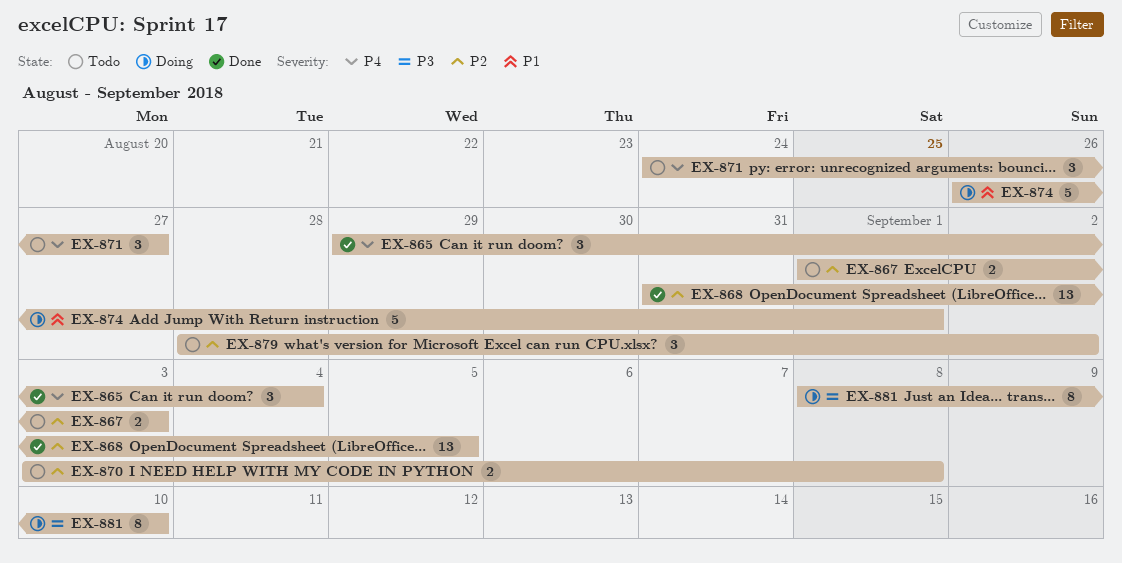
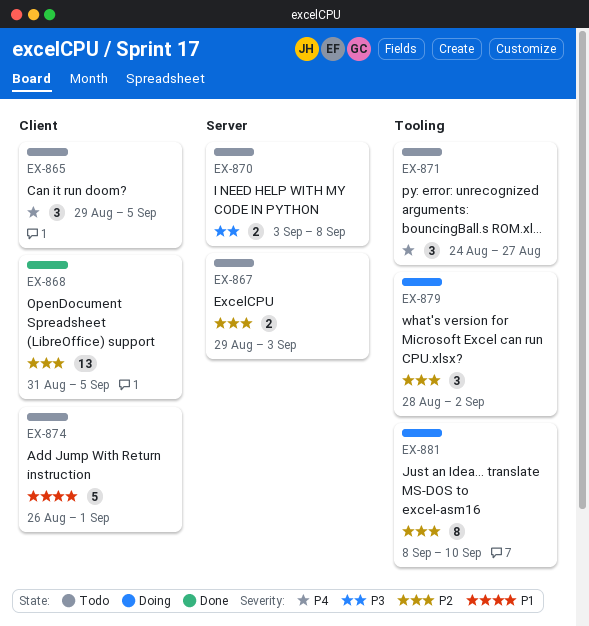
EX-865, status: Done -> Todo
EX-865, due: Sep 4 -> Sep 5
EX-867, start: Sep 1 -> Aug 29
EX-870, priority: P2 -> P3
EX-874, status: Doing -> Todo
EX-879, status: Todo -> Doing
EX-881, priority: P3 -> P2

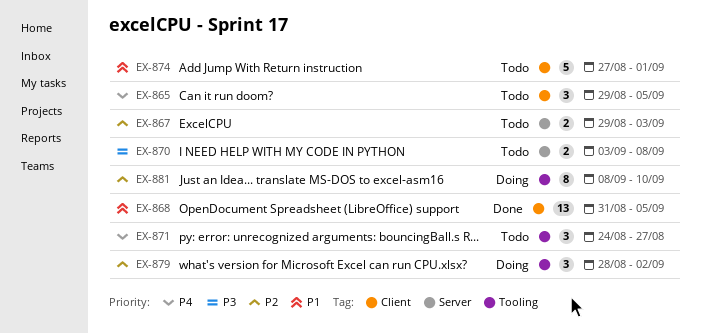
EX-868, priority: P2 -> P1
EX-874, start: Aug 26 -> Aug 27

